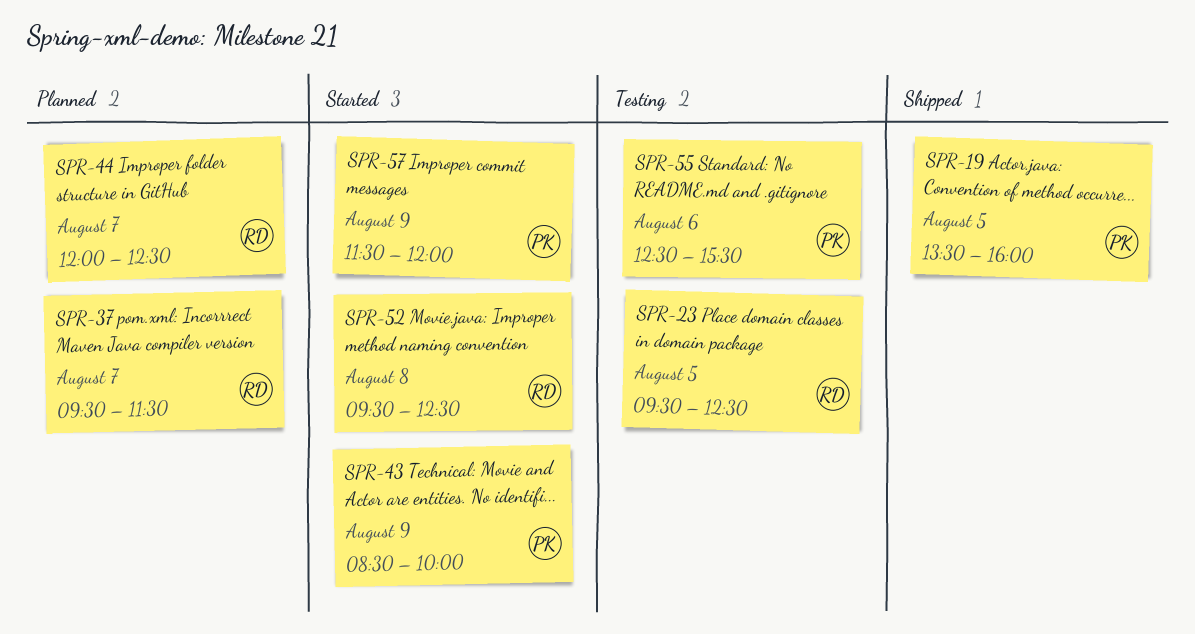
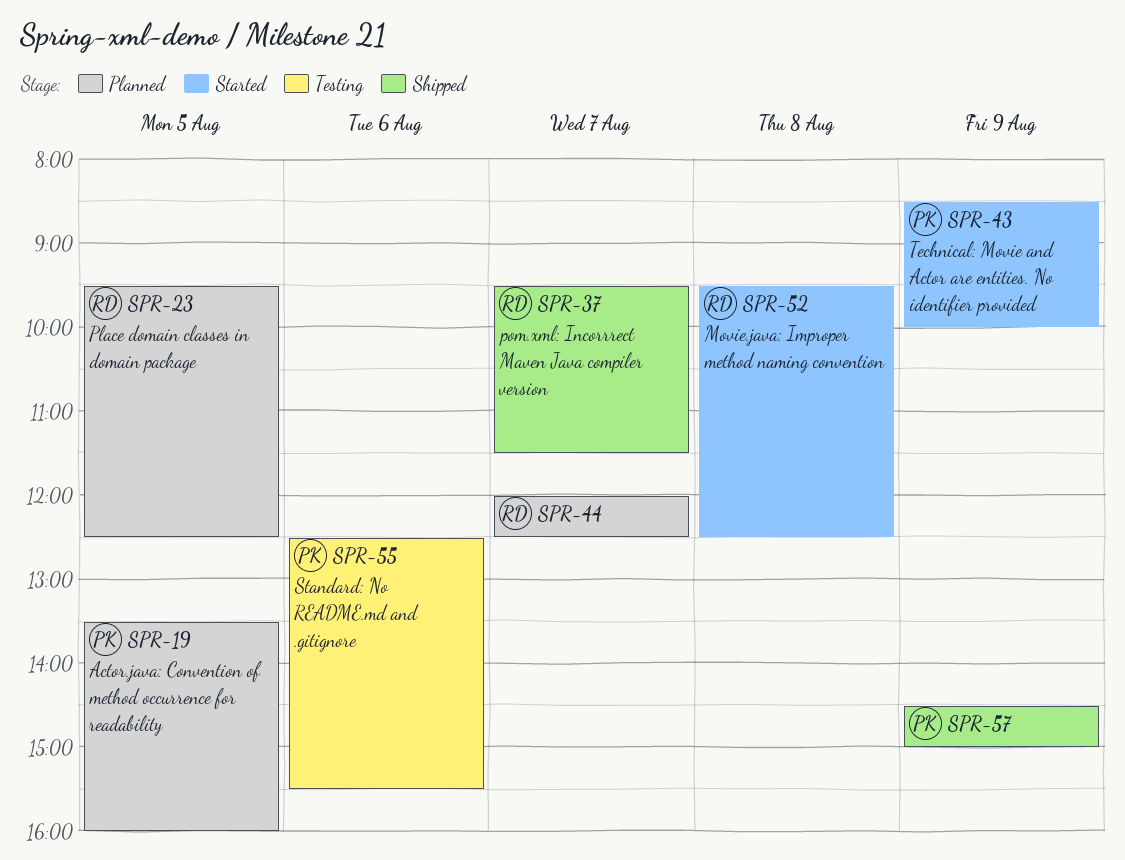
SPR-19, status: Shipped -> Planned
SPR-23, status: Testing -> Planned
SPR-37, status: Planned -> Shipped
SPR-57, status: Started -> Shipped
SPR-57, begins: 11:30 -> 14:30
SPR-57, ends: 12:00 -> 15:00

